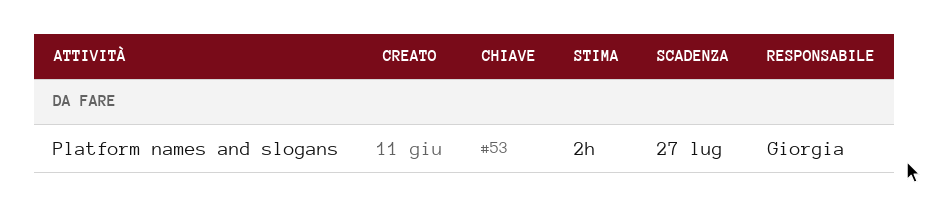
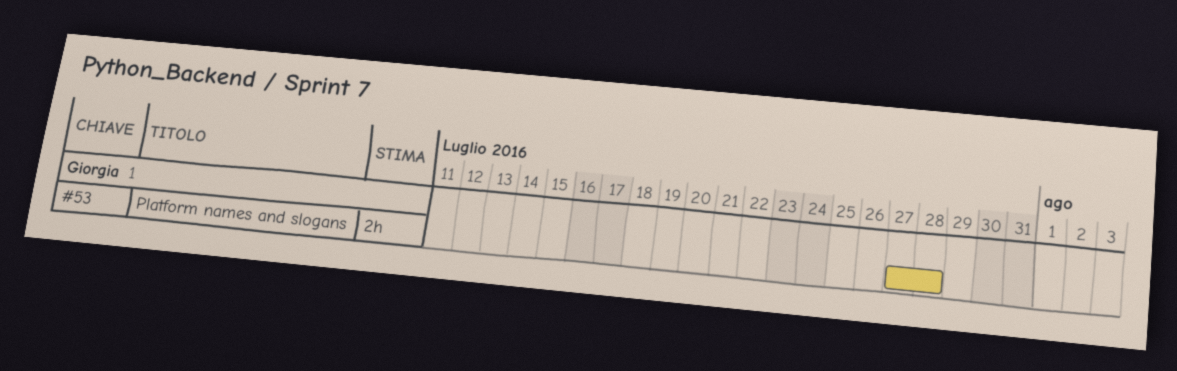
#53, due: Jul 27 -> Jul 28

